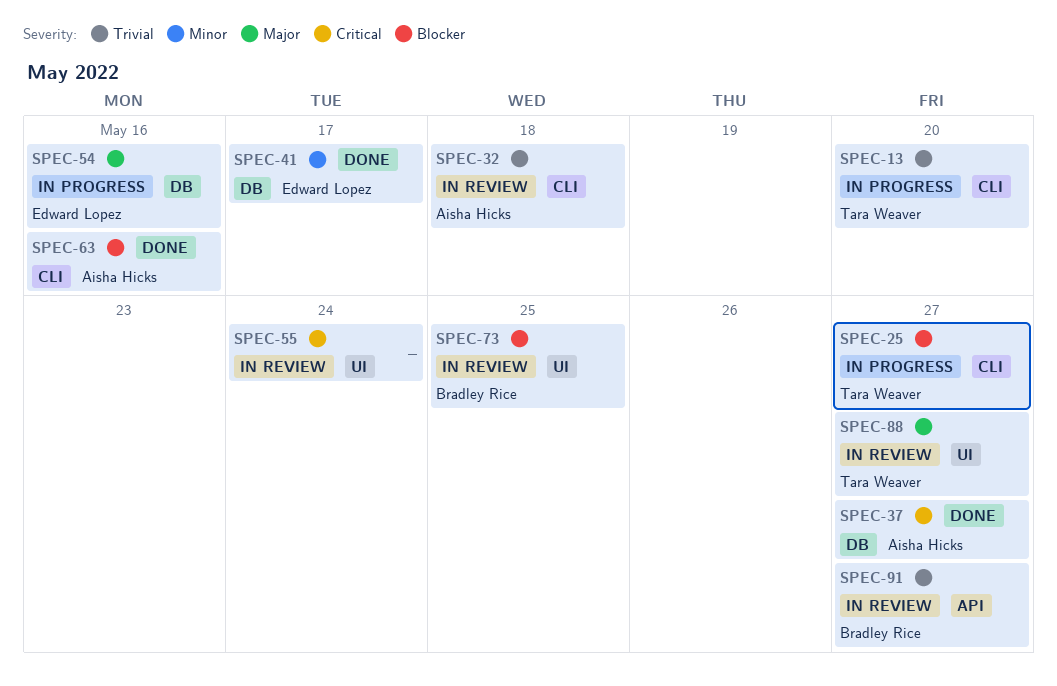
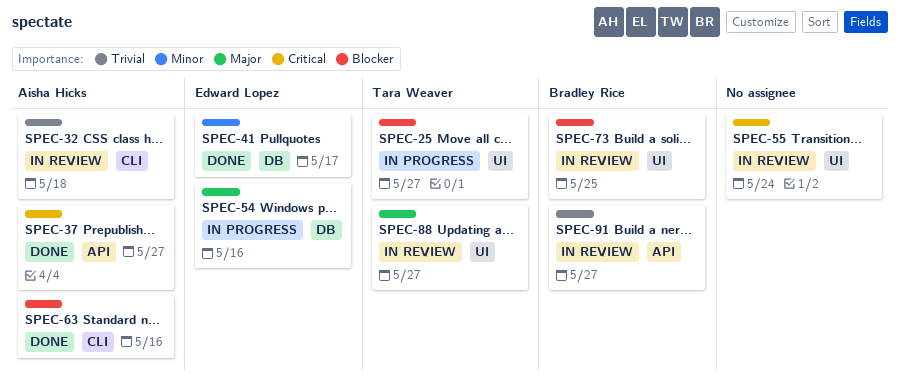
SPEC-13: present -> none
SPEC-25, label: CLI -> UI
SPEC-37, label: DB -> API

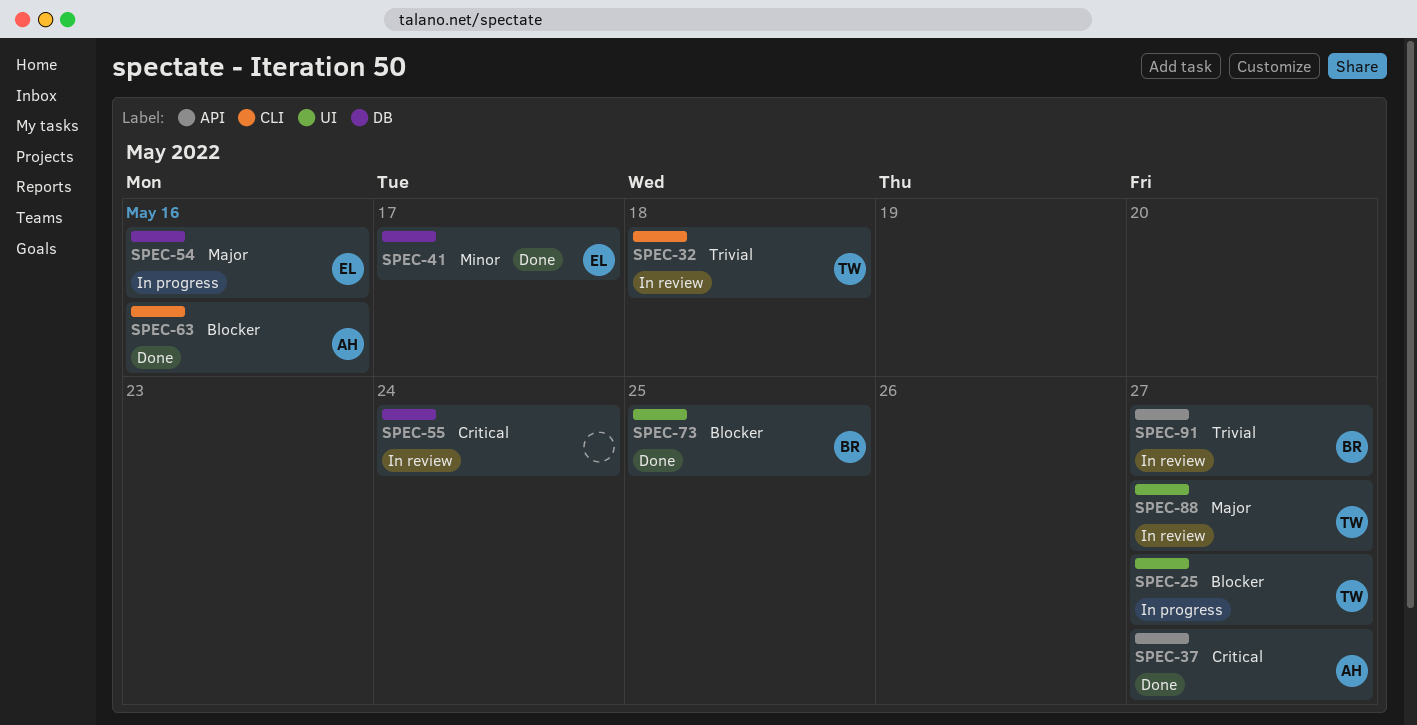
SPEC-32, owner: Aisha Hicks -> Tara Weaver
SPEC-55, label: UI -> DB
SPEC-73, status: In review -> Done

